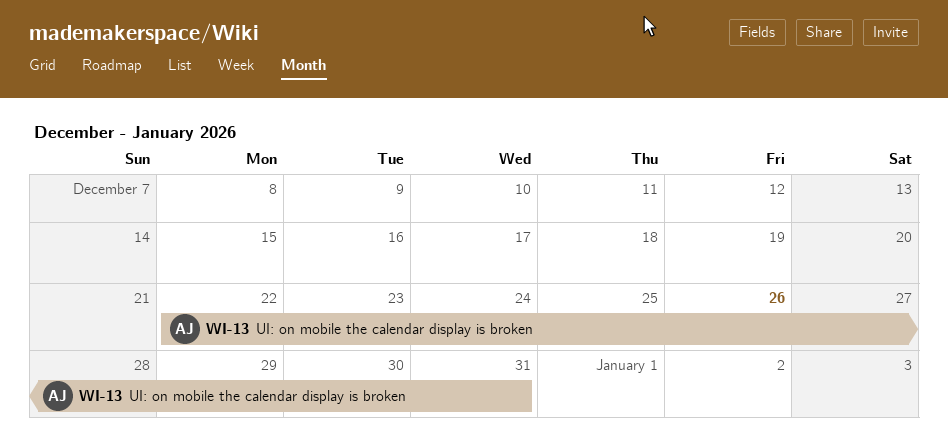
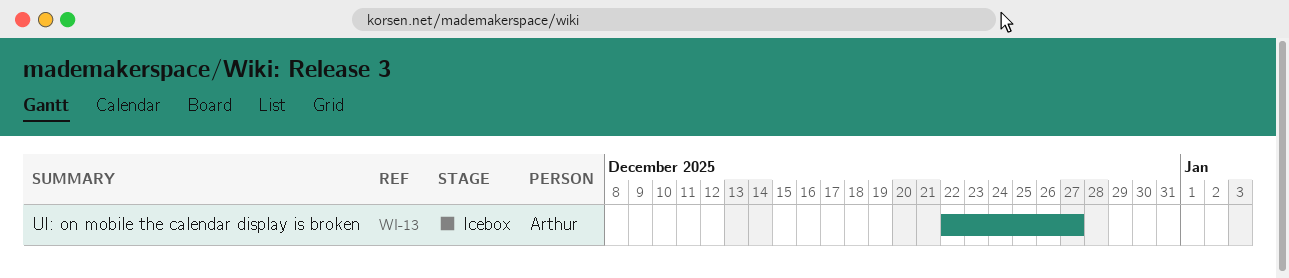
WI-13, due: Dec 31 -> Dec 27

